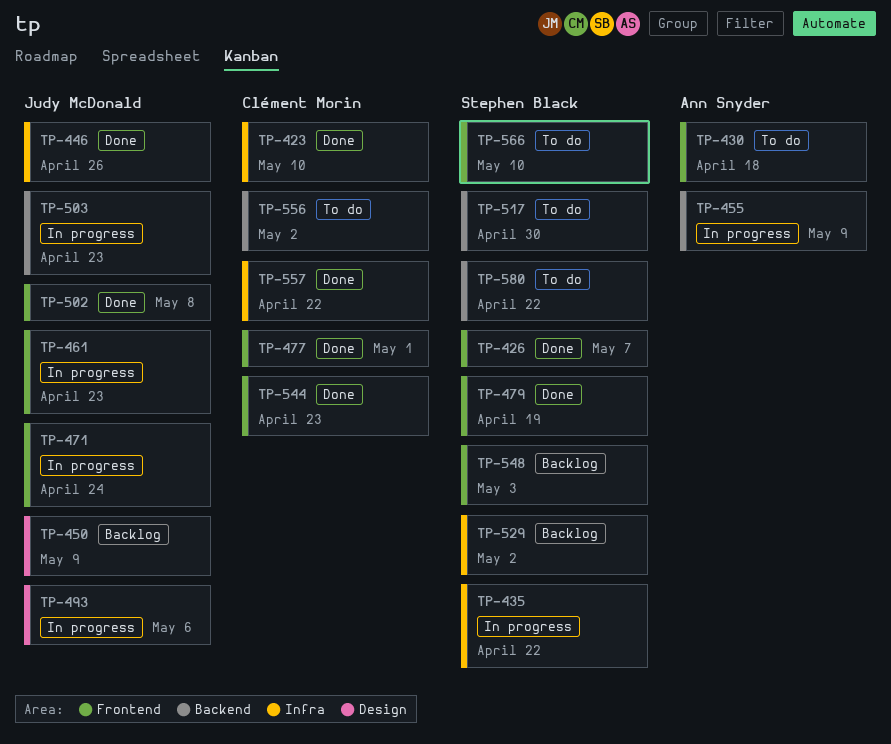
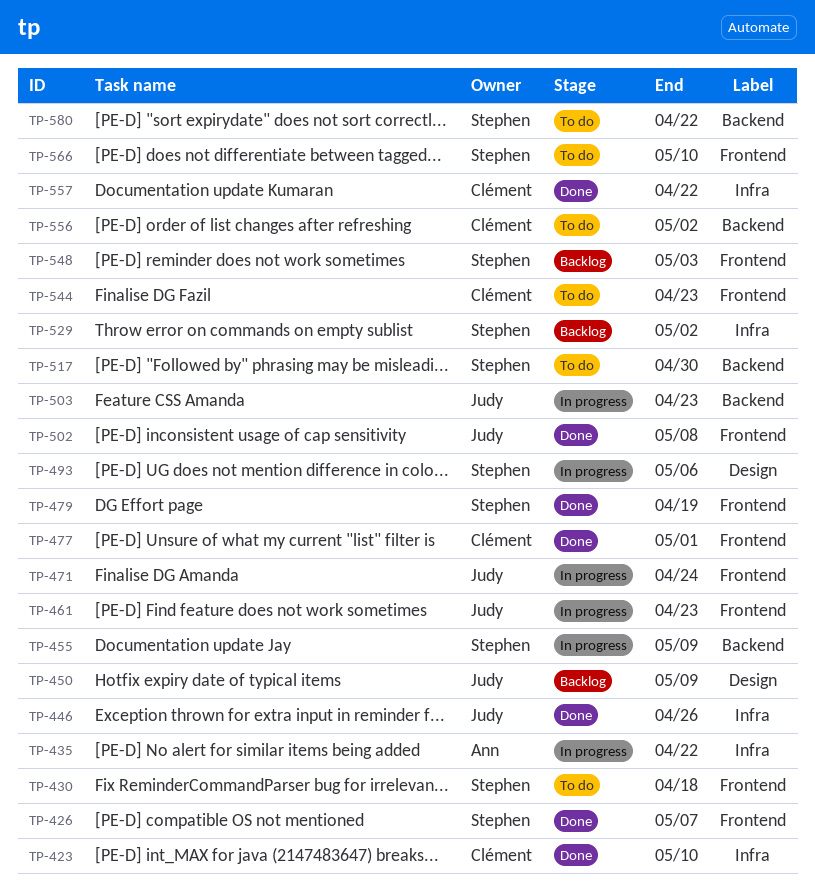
TP-430, owner: Ann Snyder -> Stephen Black
TP-435, owner: Stephen Black -> Ann Snyder
TP-455, owner: Ann Snyder -> Stephen Black
TP-493, owner: Judy McDonald -> Stephen Black
TP-544, status: Done -> To do

